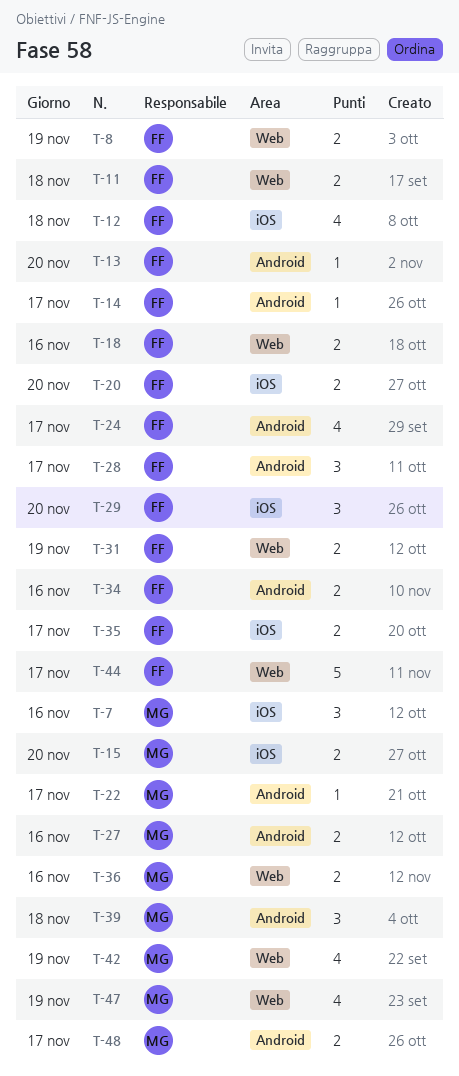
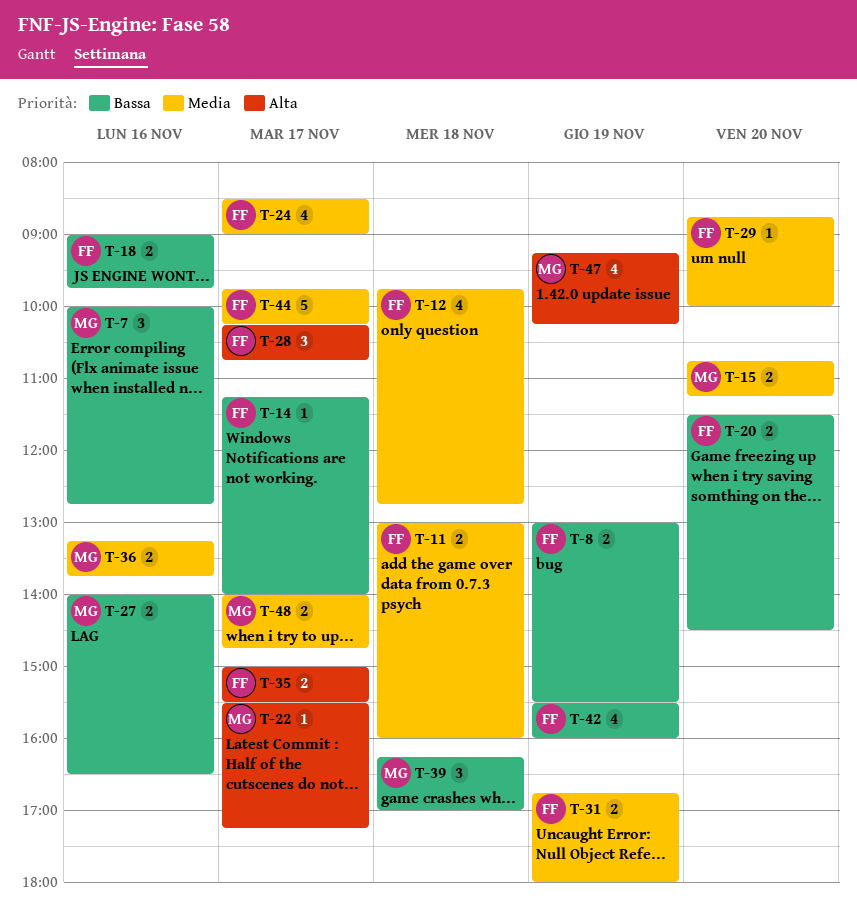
T-13: present -> none
T-29, estimate: 3 -> 1
T-34: present -> none
T-42, owner: MG -> FF

